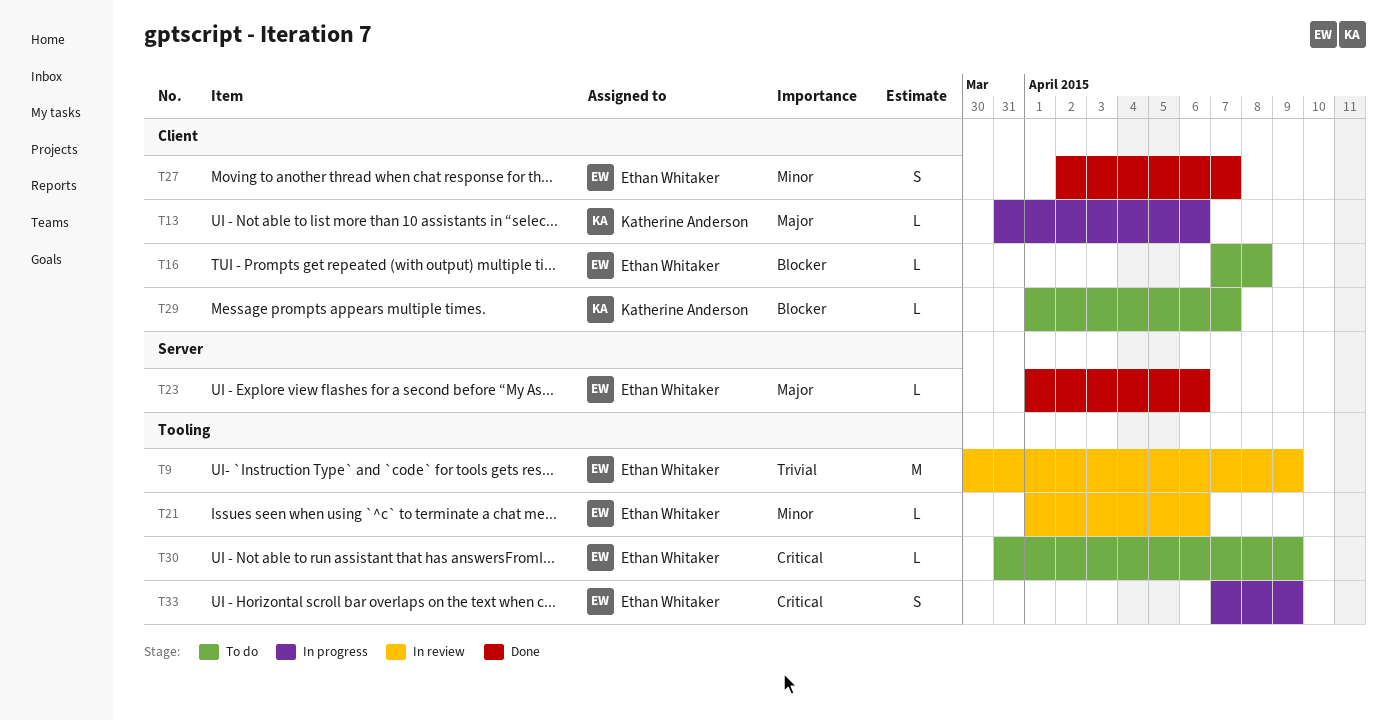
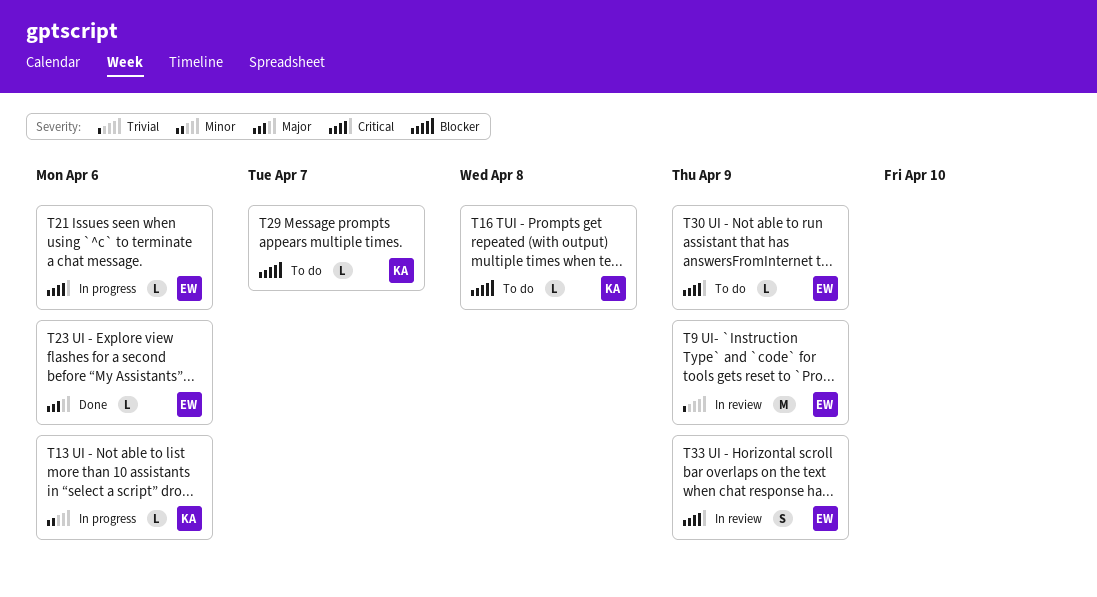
T13, priority: Major -> Minor
T16, owner: Ethan Whitaker -> Katherine Anderson
T21, status: In review -> In progress
T21, priority: Minor -> Critical
T27: present -> none
T33, status: In progress -> In review

